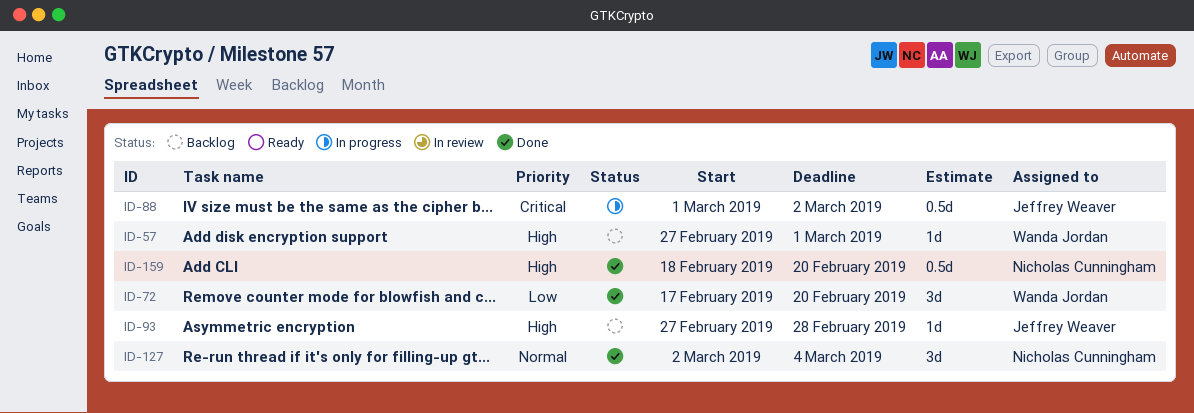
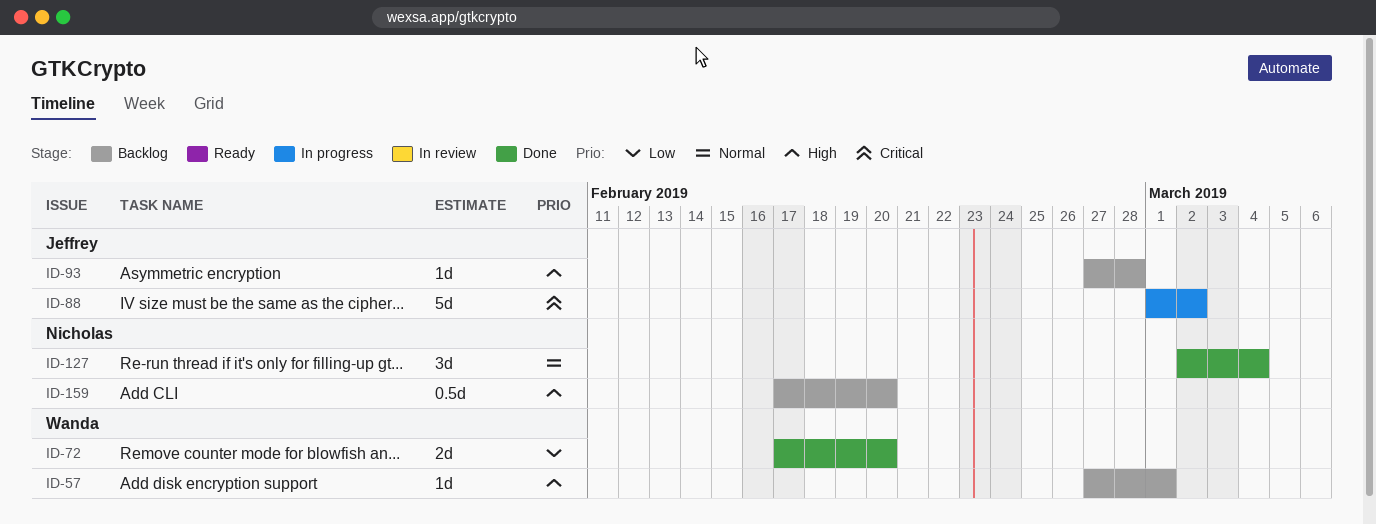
ID-72, estimate: 3d -> 2d
ID-88, estimate: 0.5d -> 5d
ID-159, status: Done -> Backlog
ID-159, start: Feb 18 -> Feb 17

